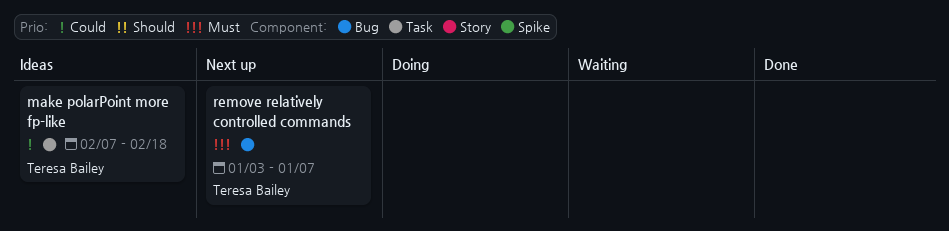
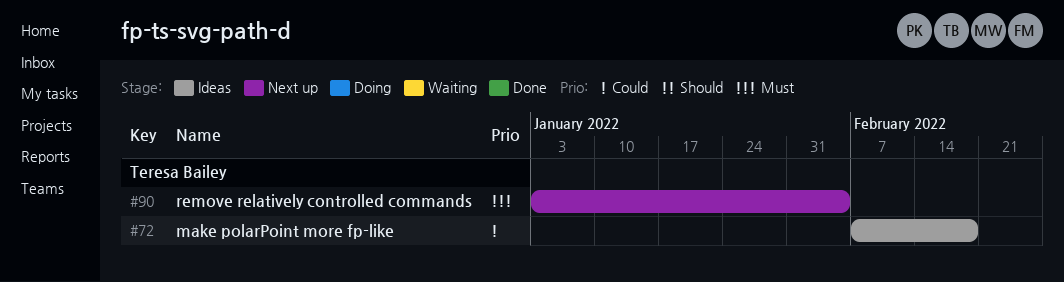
remove relatively controlled commands, due: Jan 7 -> Feb 4

